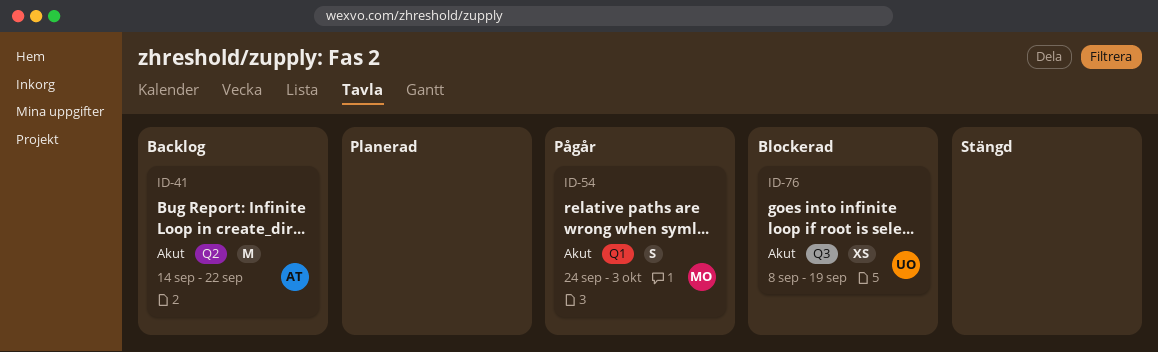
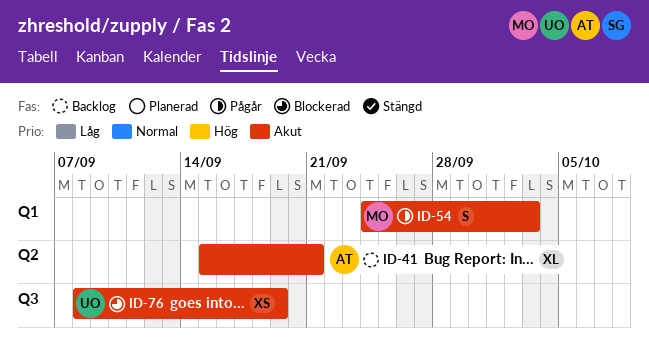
ID-41, estimate: M -> XL
ID-41, start: Sep 14 -> Sep 15
ID-41, due: Sep 22 -> Sep 21

